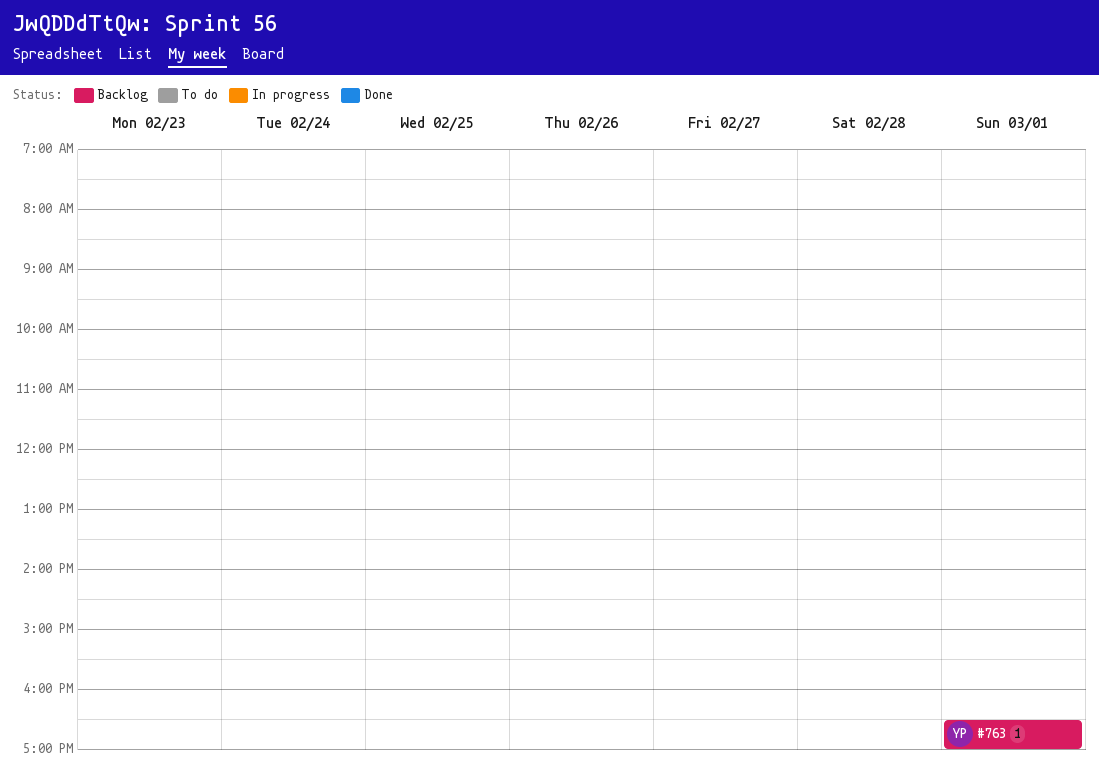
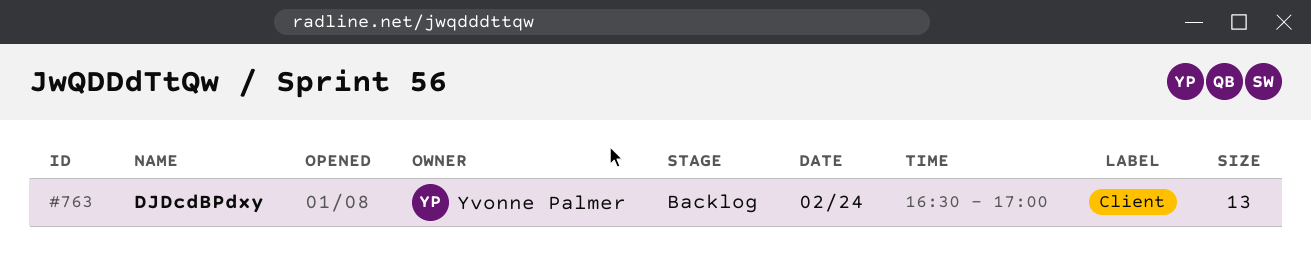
#763, estimate: 1 -> 13
#763, day: Mar 1 -> Feb 24

